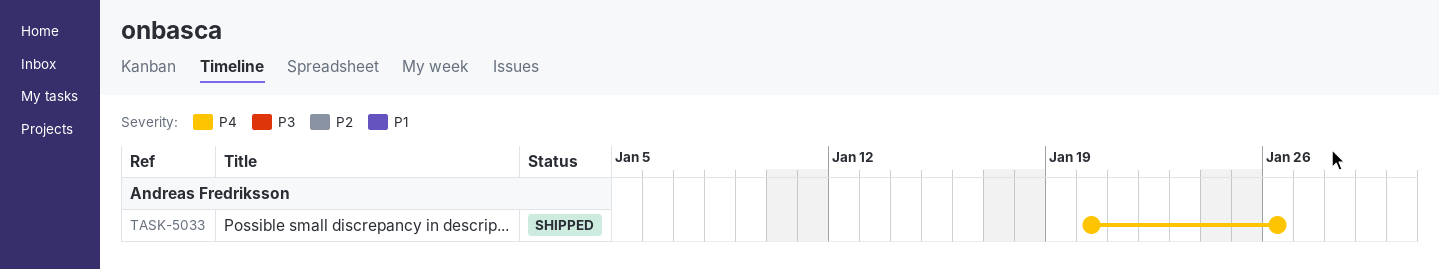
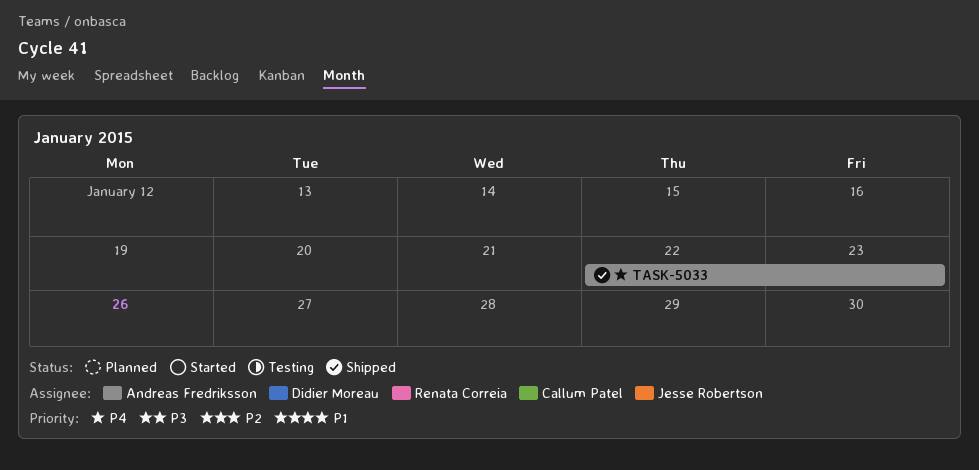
TASK-5033, start: Jan 20 -> Jan 22
TASK-5033, due: Jan 26 -> Jan 23

